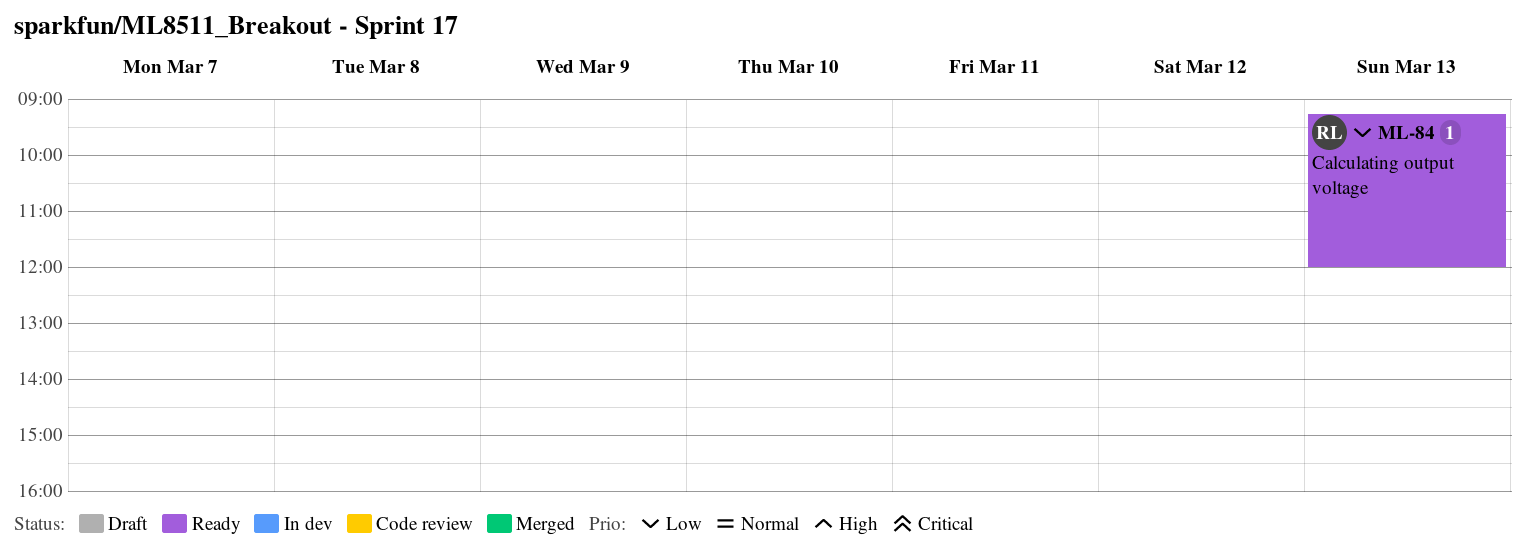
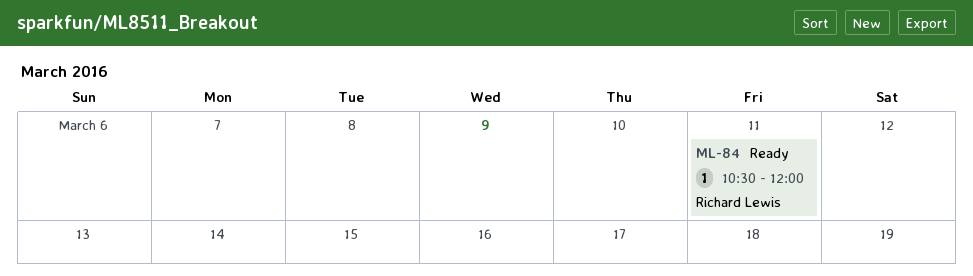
ML-84, day: Mar 13 -> Mar 11
ML-84, begins: 09:15 -> 10:30

